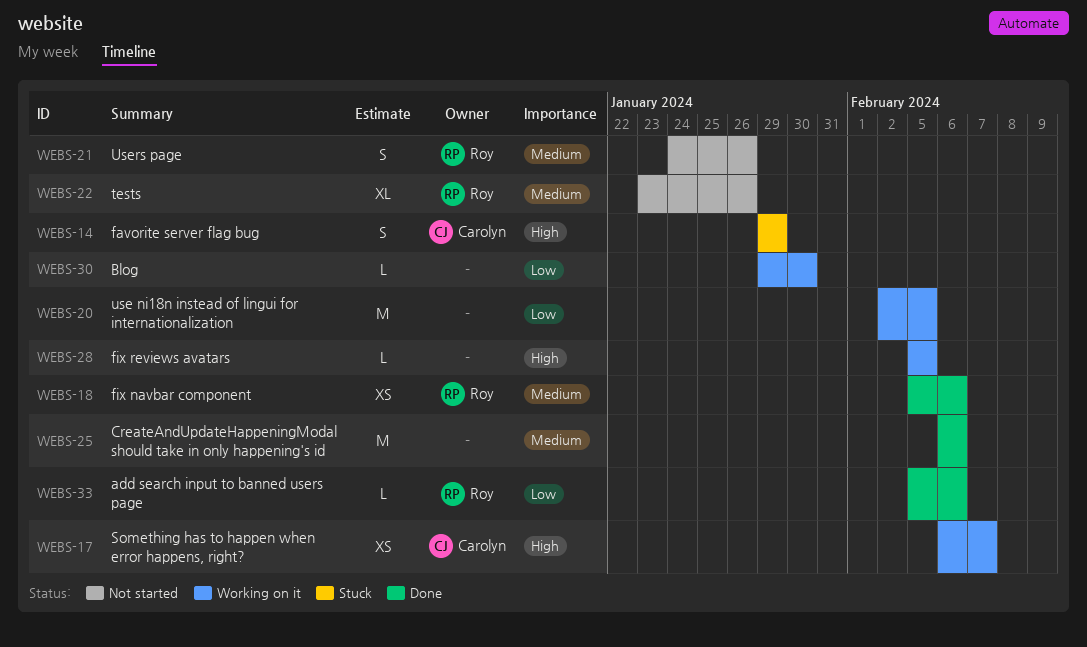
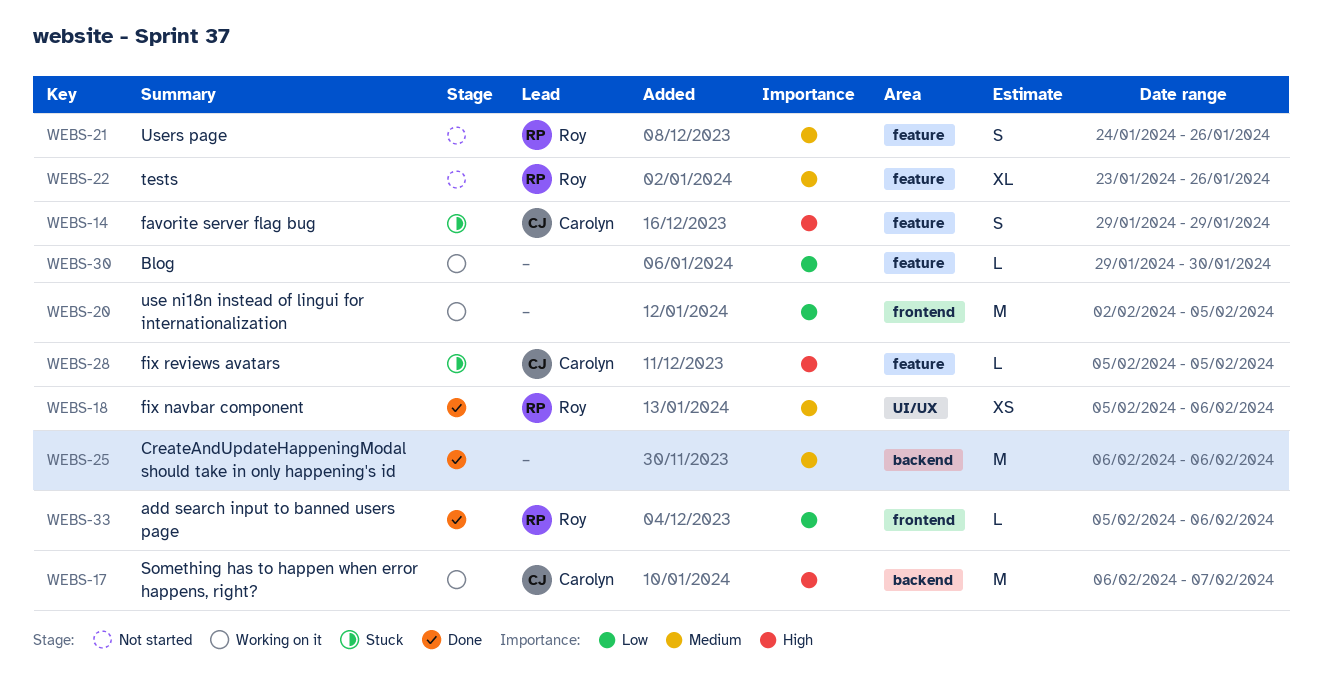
WEBS-17, estimate: XS -> M
WEBS-28, status: Working on it -> Stuck
WEBS-28, owner: none -> Carolyn

